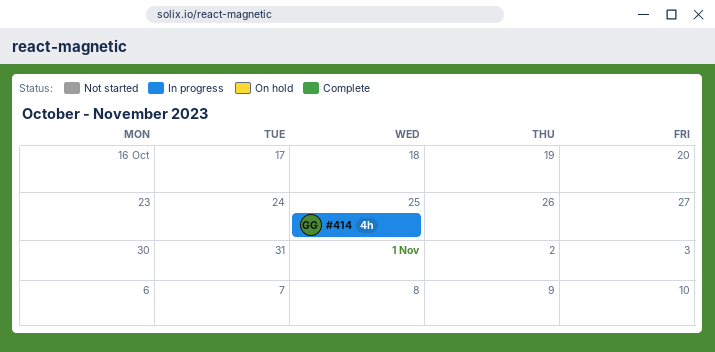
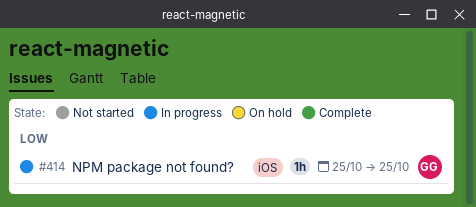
#414, estimate: 4h -> 1h

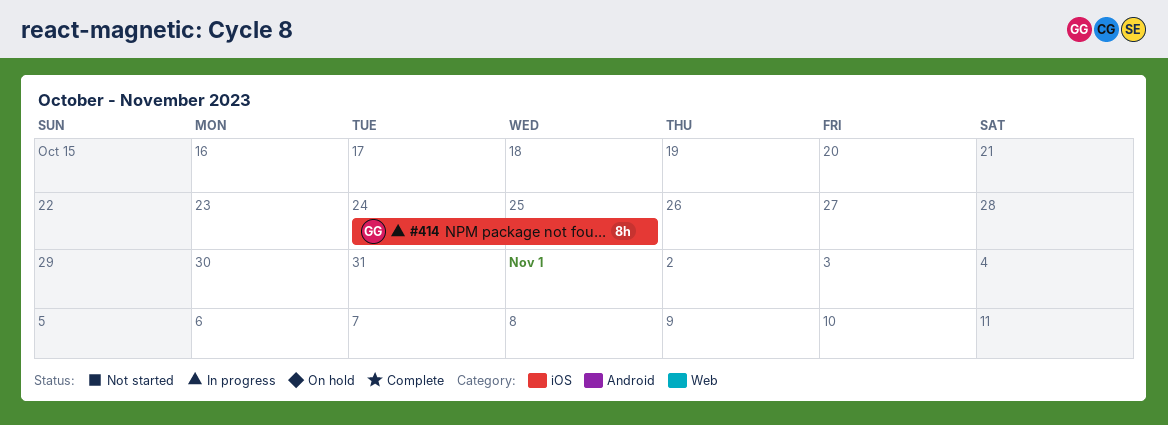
#414, estimate: 1h -> 8h
#414, start: Oct 25 -> Oct 24

